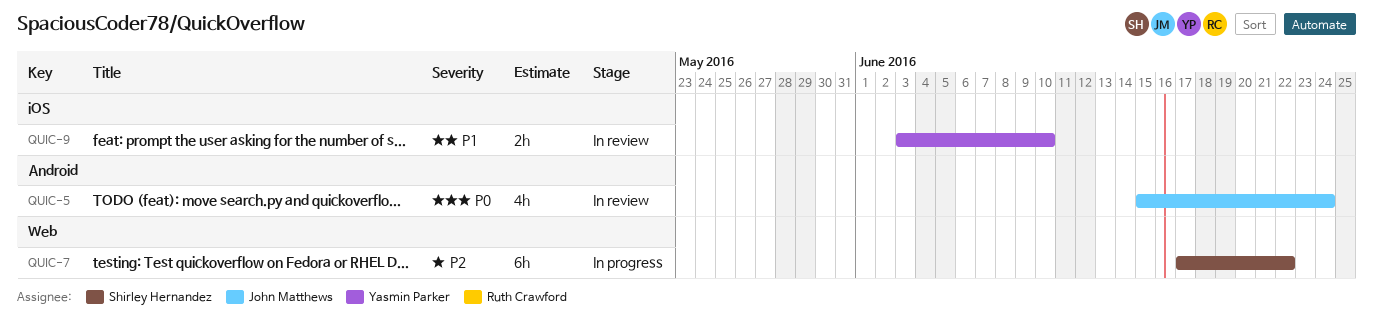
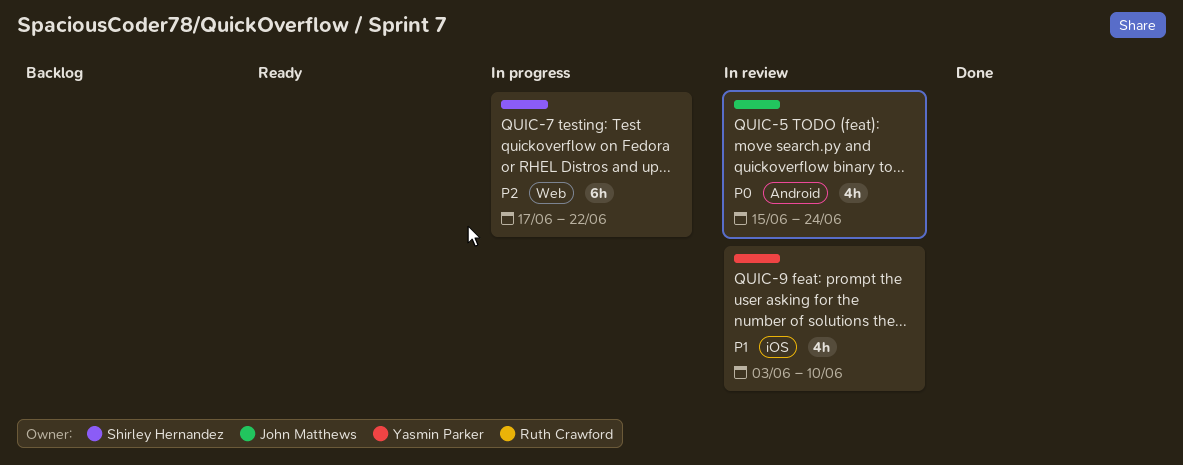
QUIC-9, estimate: 2h -> 4h

